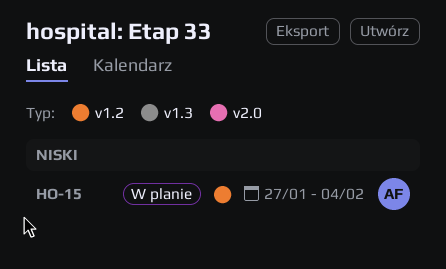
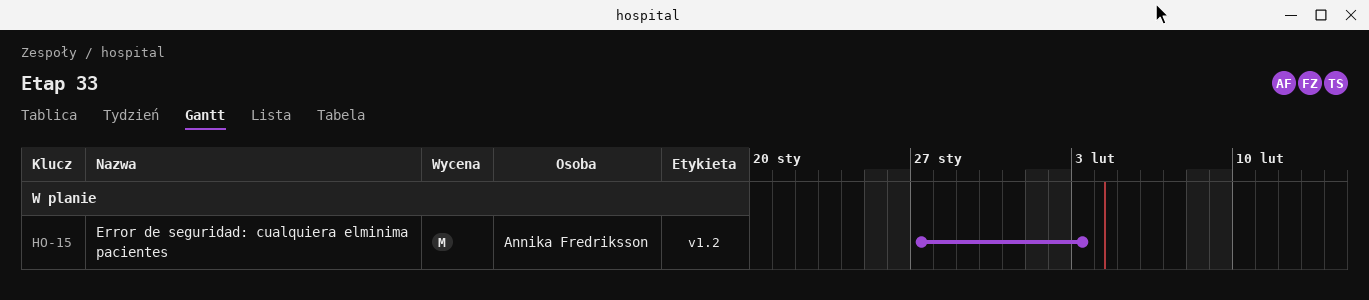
HO-15, due: Feb 4 -> Feb 3

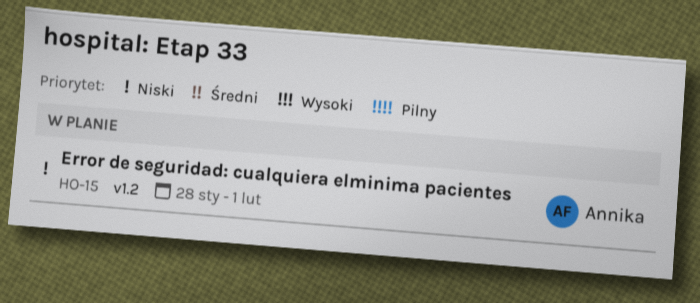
HO-15, start: Jan 27 -> Jan 28
HO-15, due: Feb 3 -> Feb 1

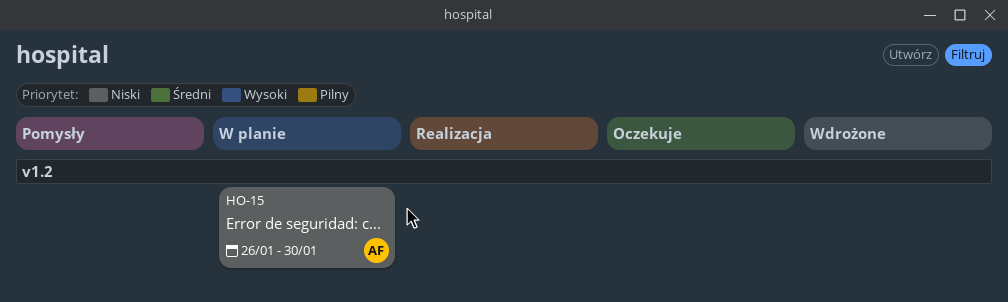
HO-15, start: Jan 28 -> Jan 26
HO-15, due: Feb 1 -> Jan 30

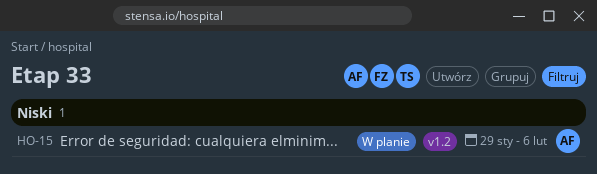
HO-15, start: Jan 26 -> Jan 29
HO-15, due: Jan 30 -> Feb 6

